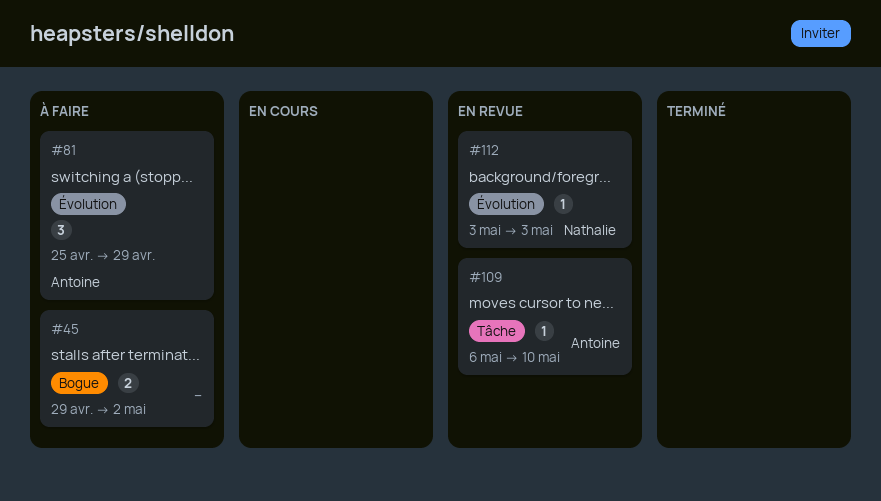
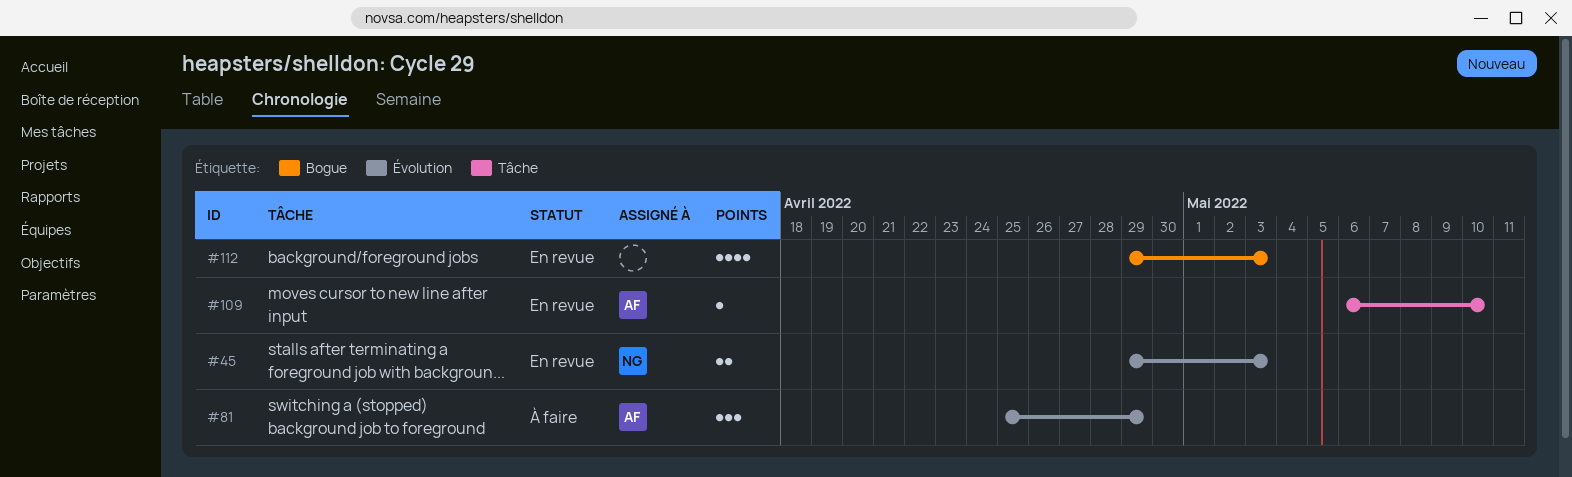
#45, status: À faire -> En revue
#45, owner: none -> Nathalie
#45, label: Bogue -> Évolution
#45, due: May 2 -> May 3
#112, owner: Nathalie -> none
#112, label: Évolution -> Bogue
#112, estimate: 1 -> 4
#112, start: May 3 -> Apr 29

